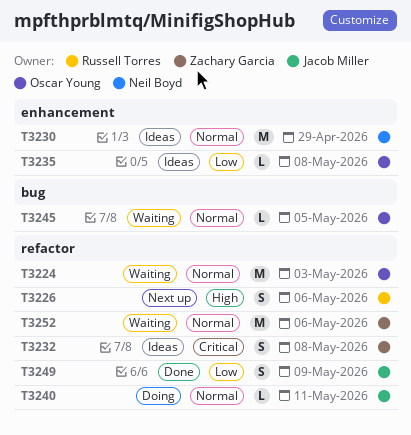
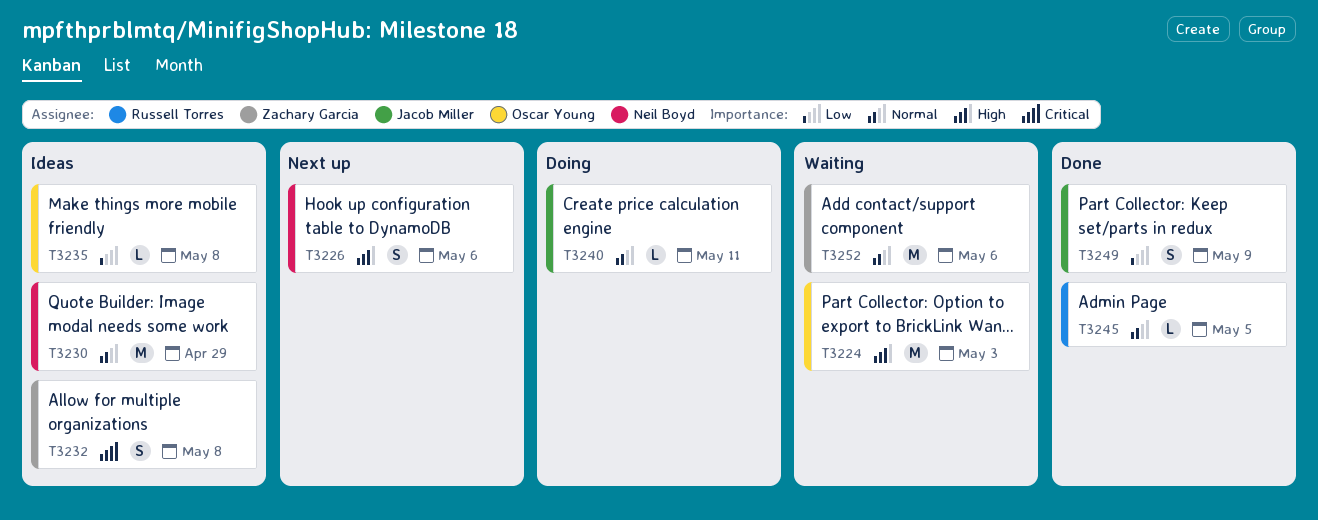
T3224, priority: Normal -> High
T3226, owner: Russell Torres -> Neil Boyd
T3245, status: Waiting -> Done
T3245, owner: Oscar Young -> Russell Torres

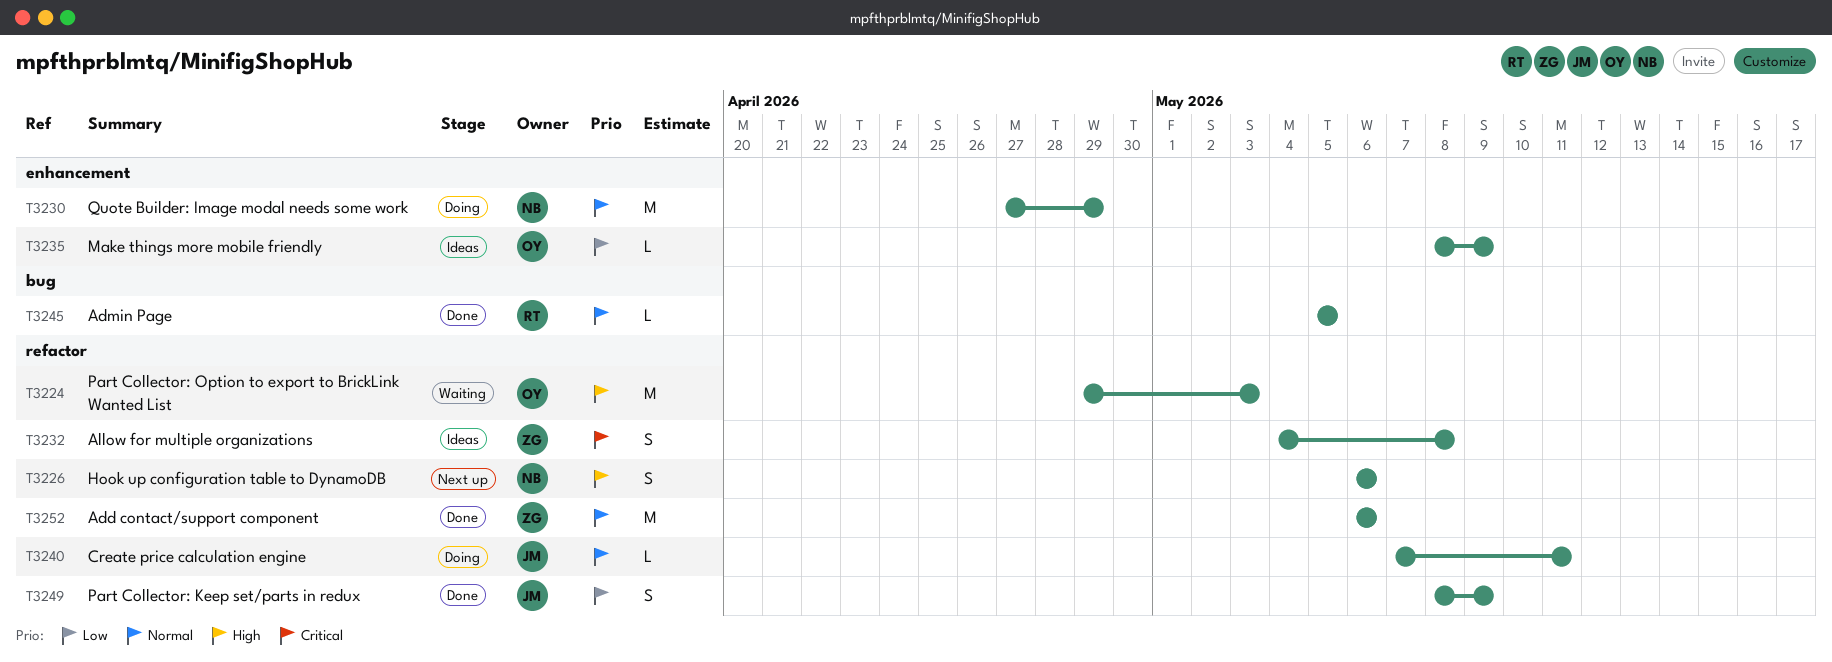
T3230, status: Ideas -> Doing
T3235, due: May 8 -> May 9
T3252, status: Waiting -> Done

